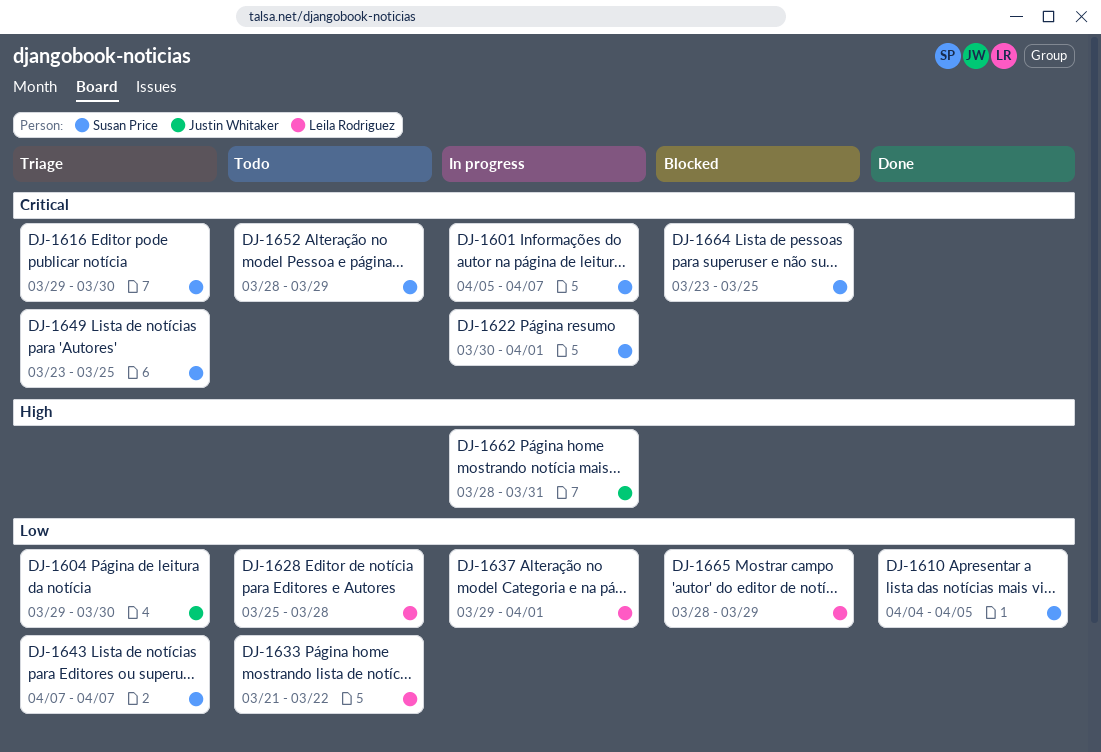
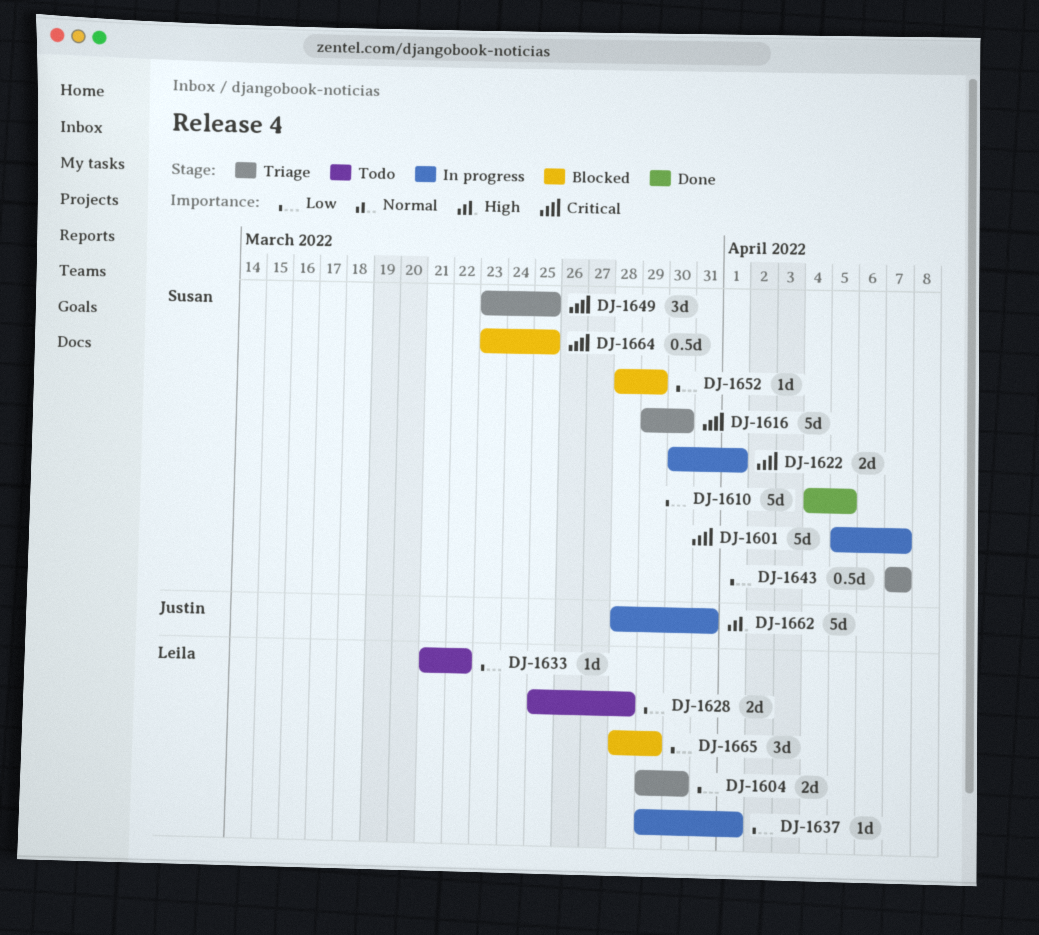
DJ-1604, owner: Justin Whitaker -> Leila Rodriguez
DJ-1652, status: Todo -> Blocked
DJ-1652, priority: Critical -> Low

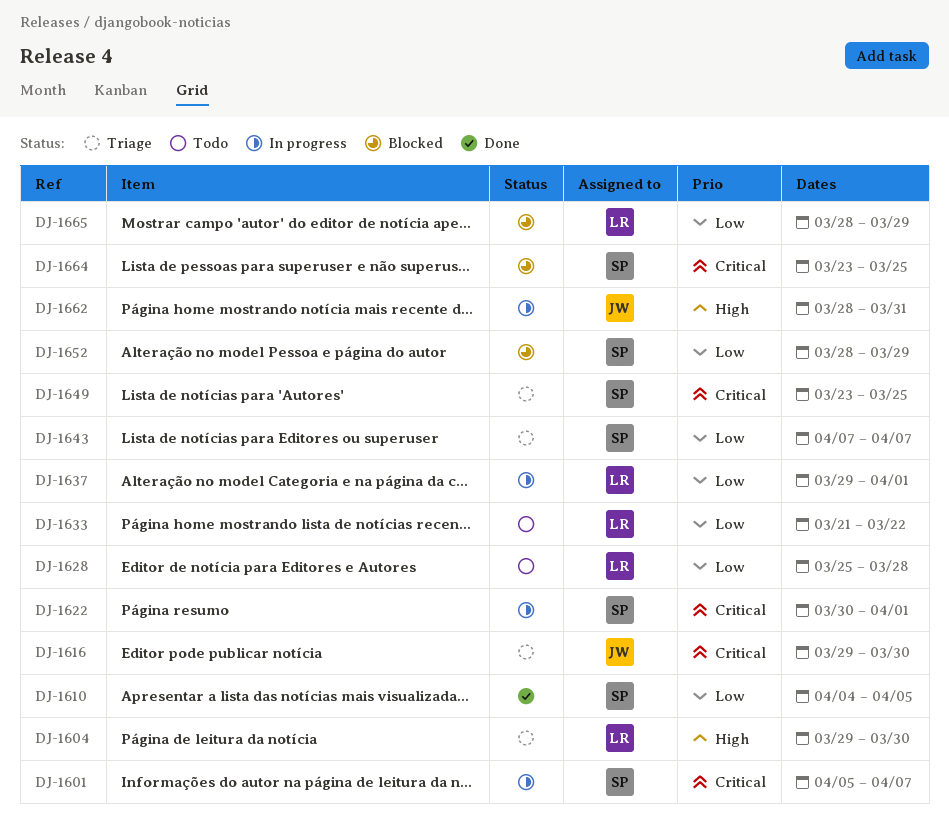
DJ-1604, priority: Low -> High
DJ-1616, owner: Susan -> Justin

